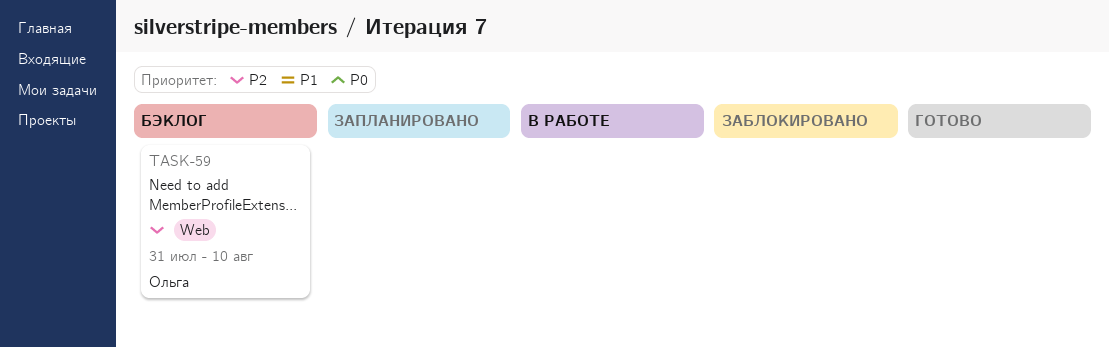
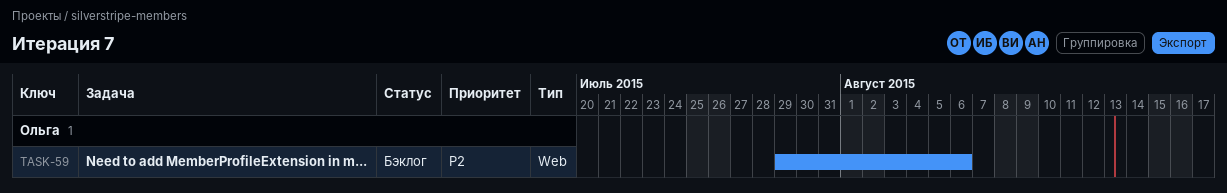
TASK-59, start: Jul 31 -> Jul 29
TASK-59, due: Aug 10 -> Aug 6

